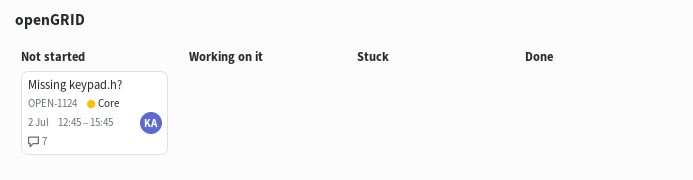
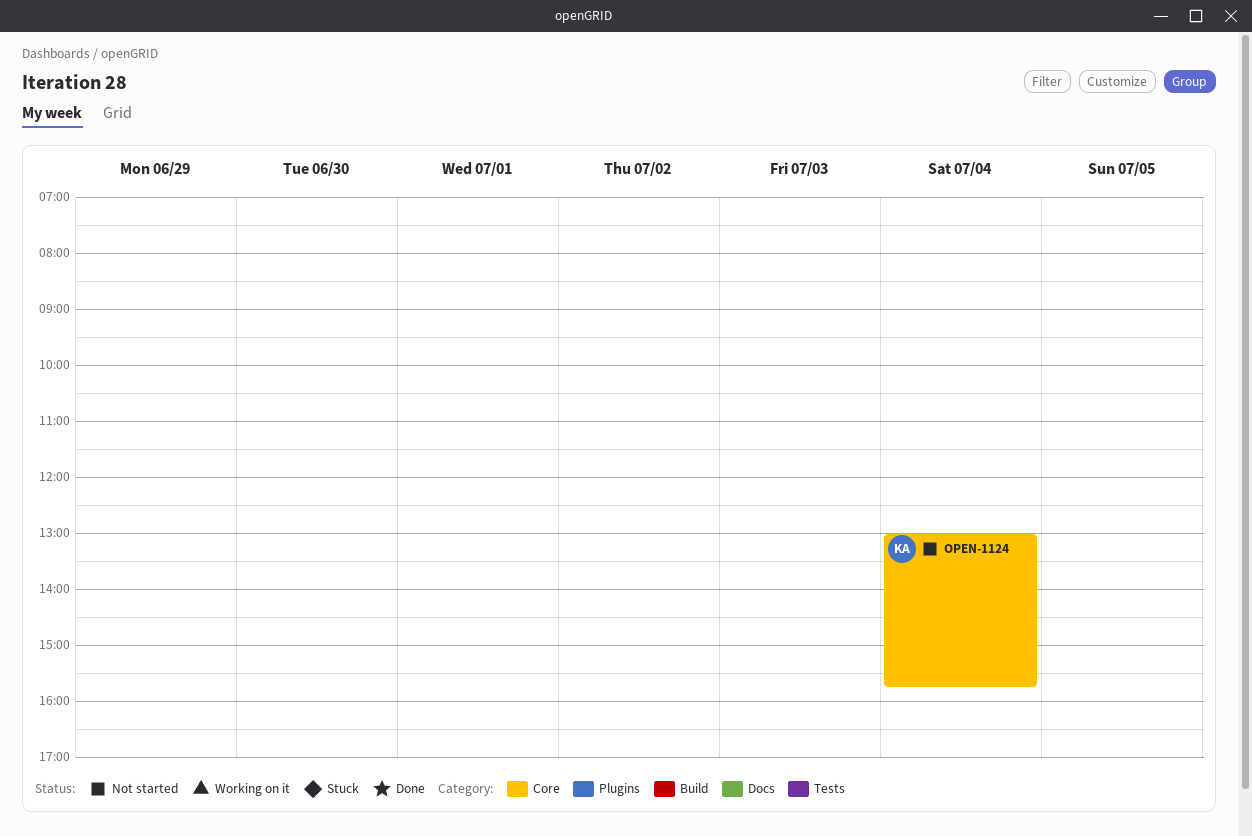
OPEN-1124, day: Jul 2 -> Jul 4
OPEN-1124, begins: 12:45 -> 13:00

